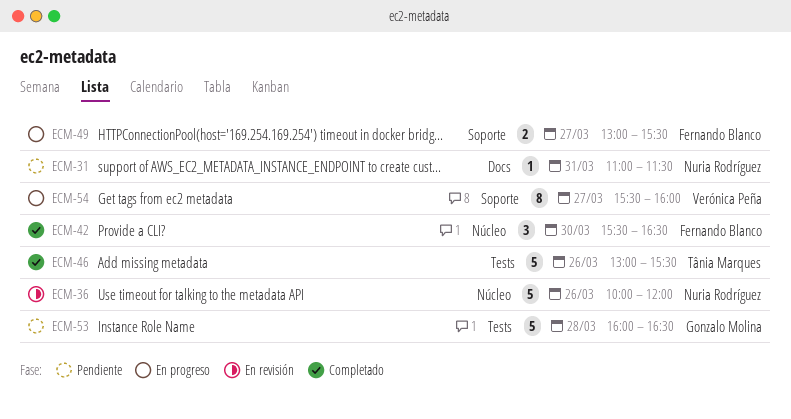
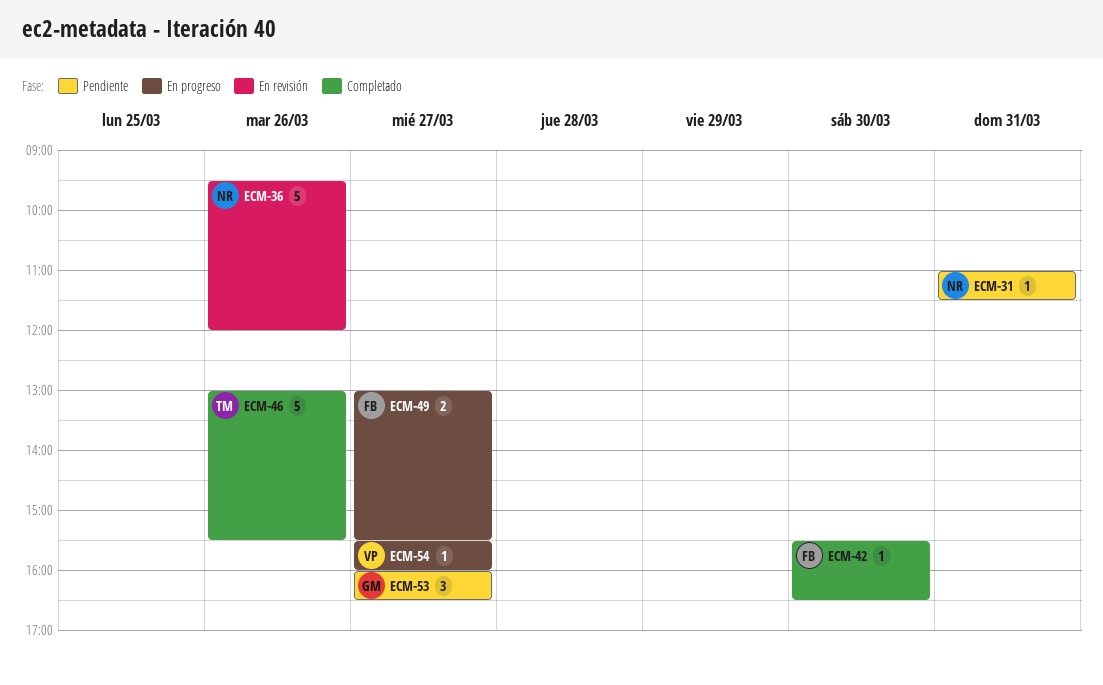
ECM-36, begins: 10:00 -> 09:30
ECM-42, estimate: 3 -> 1
ECM-53, estimate: 5 -> 3
ECM-53, day: Mar 28 -> Mar 27
ECM-54, estimate: 8 -> 1

